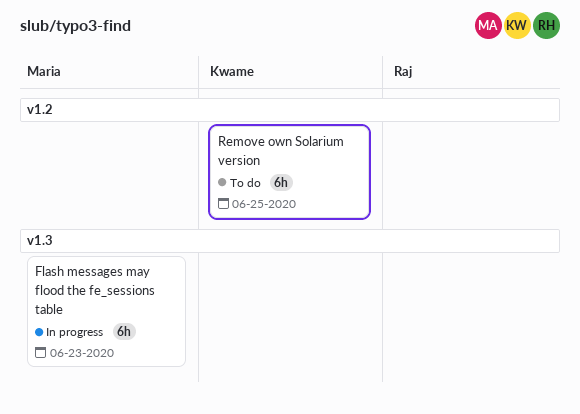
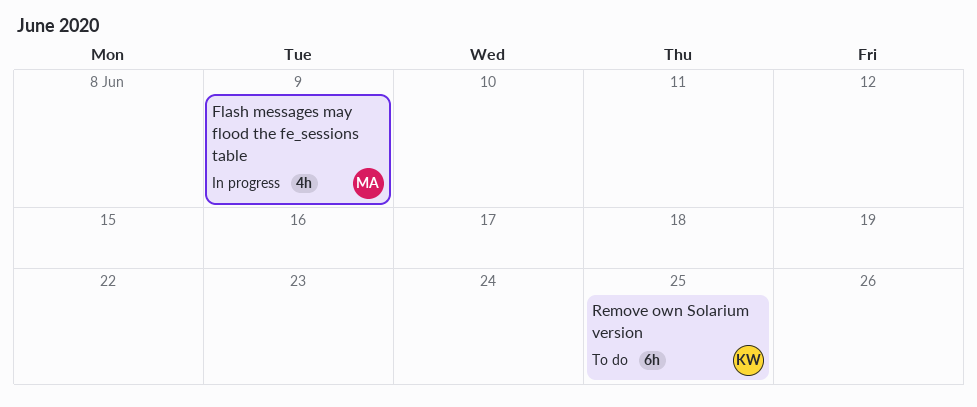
Flash messages may flood the fe_sessions table, estimate: 6h -> 4h
Flash messages may flood the fe_sessions table, due: Jun 23 -> Jun 9

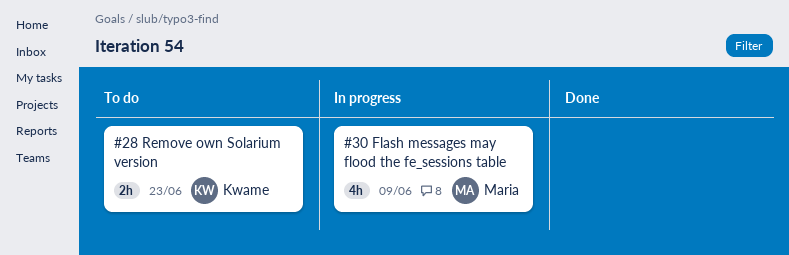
Remove own Solarium version, estimate: 6h -> 2h
Remove own Solarium version, due: Jun 25 -> Jun 23

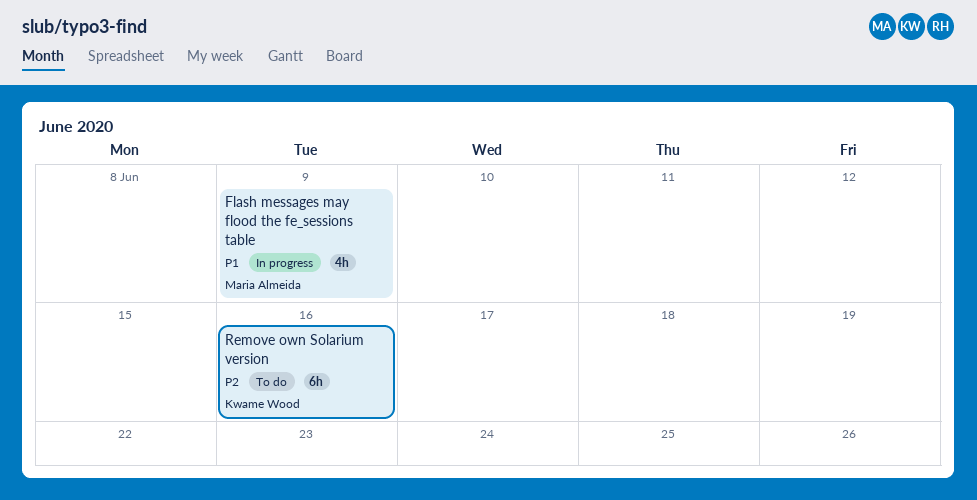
Remove own Solarium version, estimate: 2h -> 6h
Remove own Solarium version, due: Jun 23 -> Jun 16

